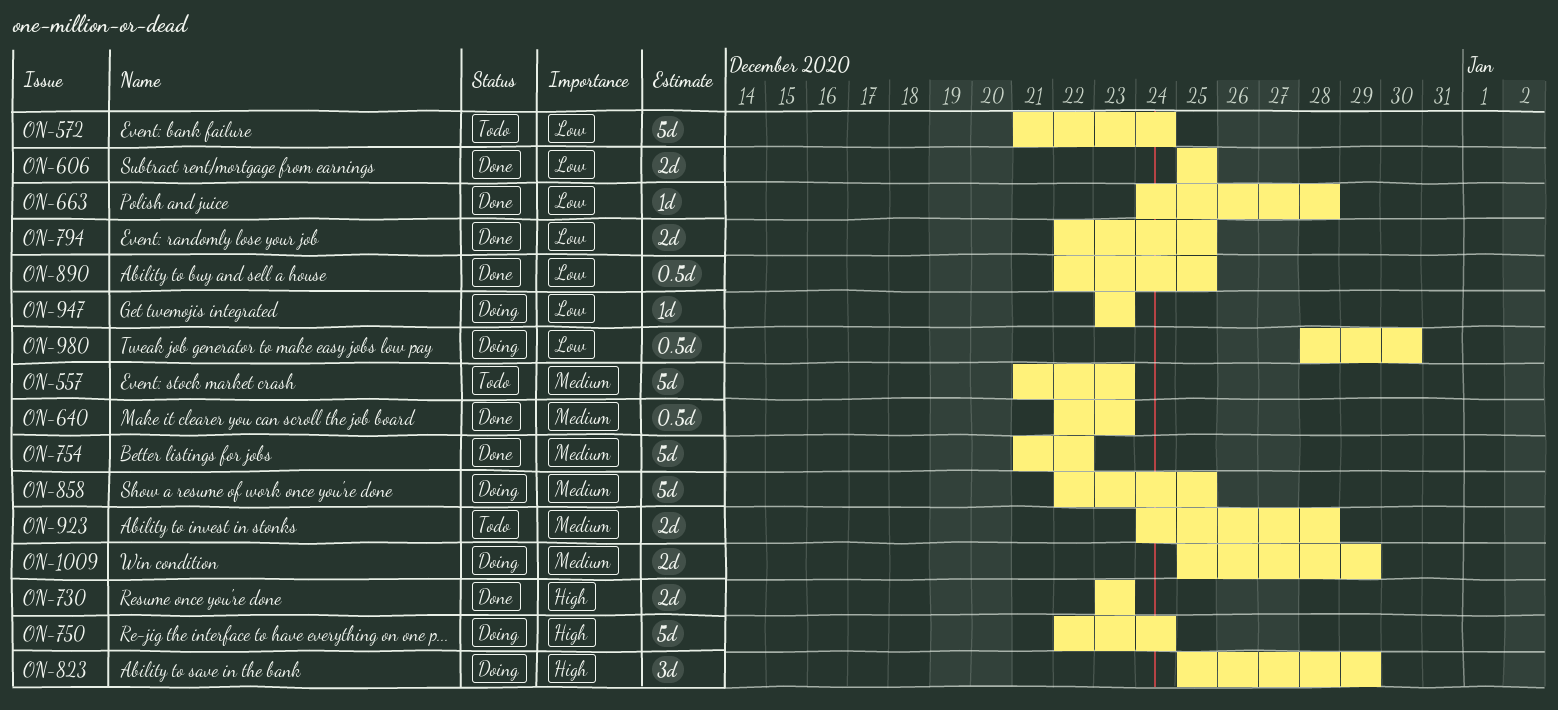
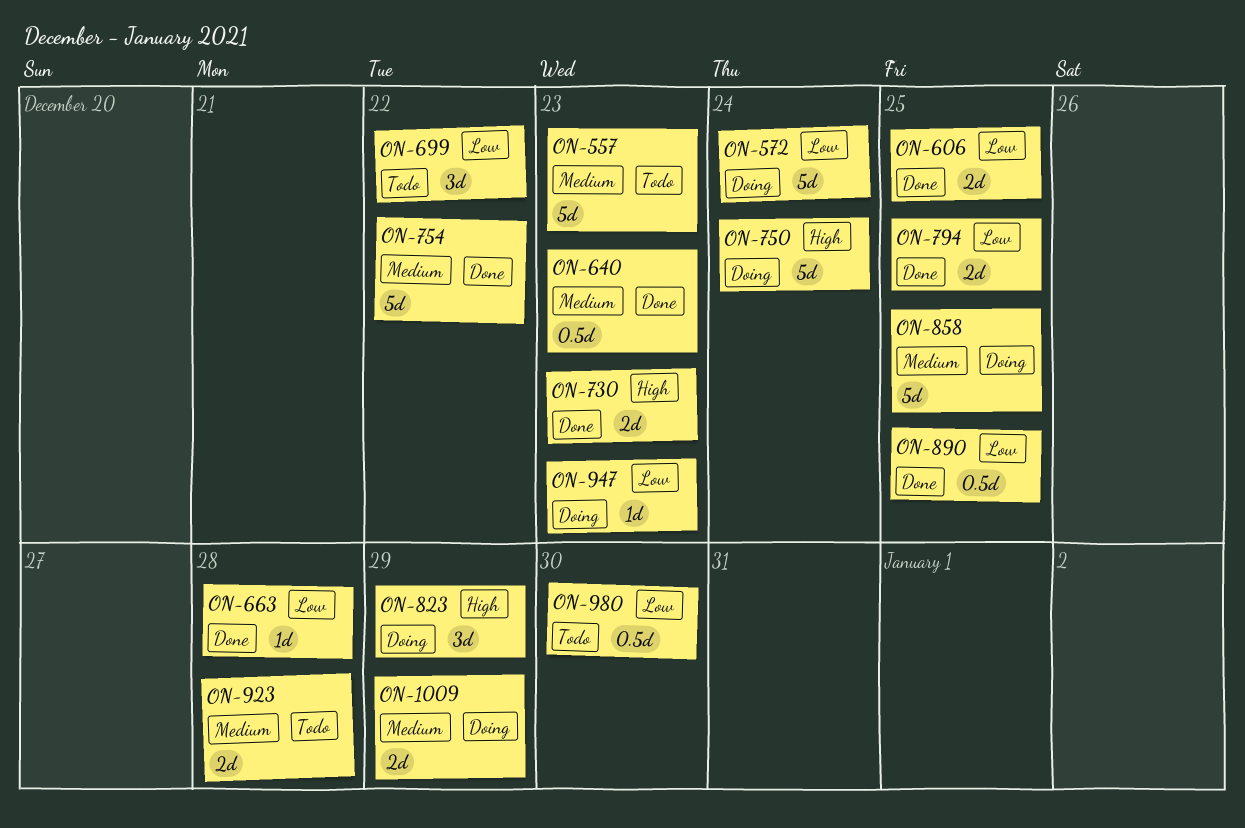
ON-572, status: Todo -> Doing
ON-699: none -> present
ON-980, status: Doing -> Todo

